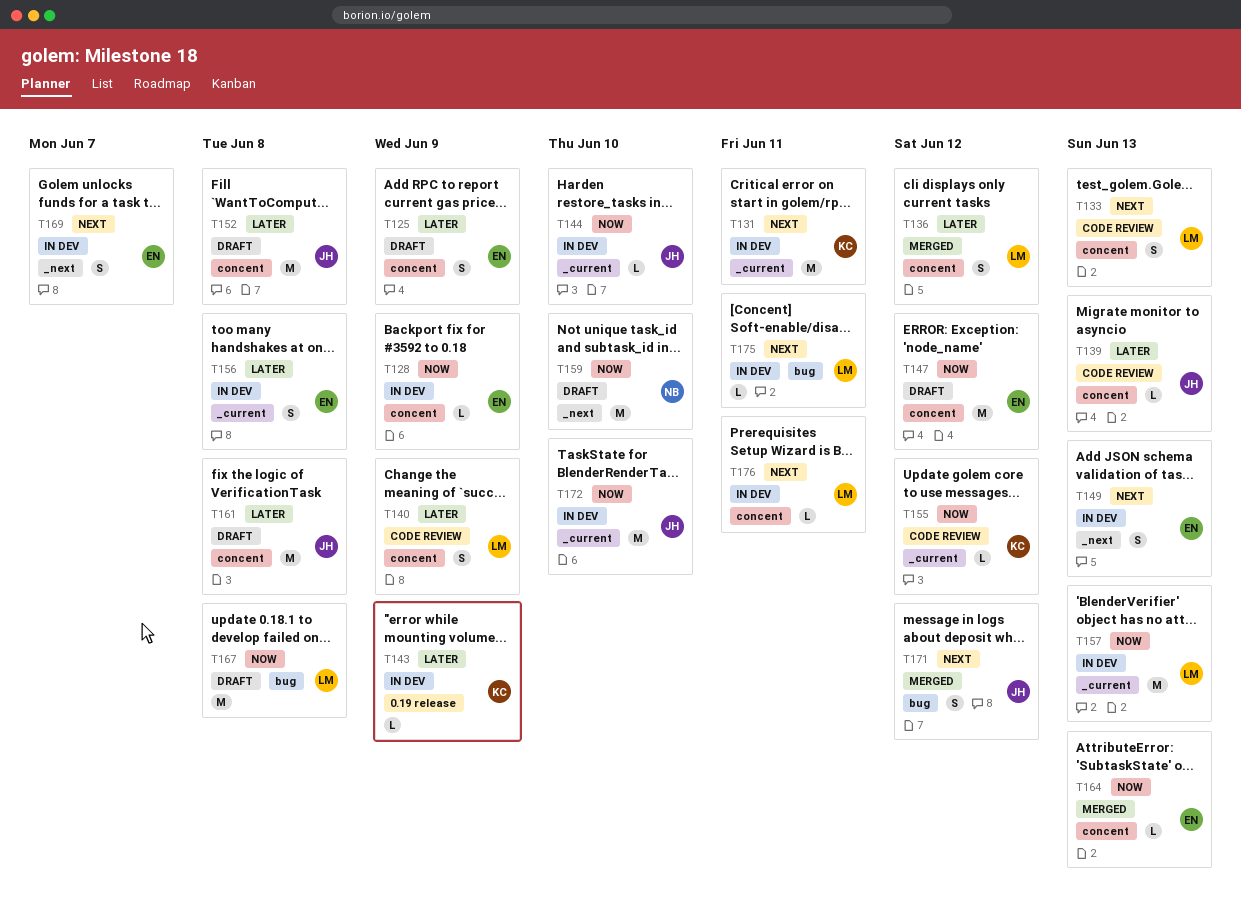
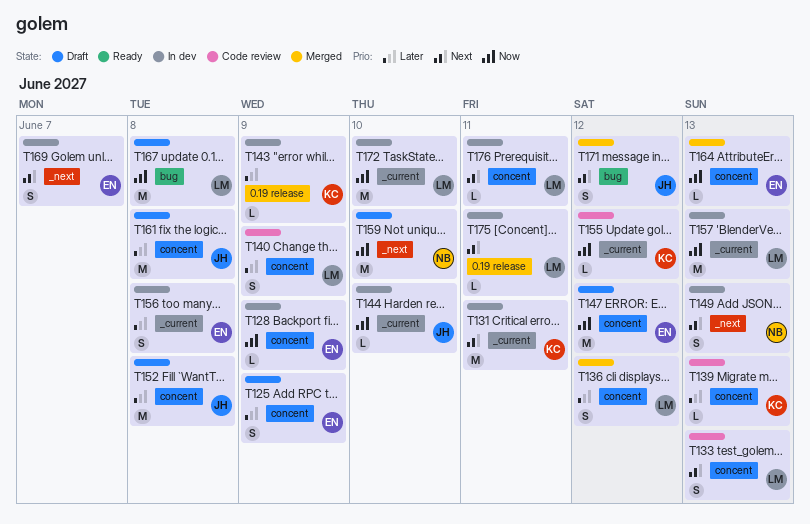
T139, owner: JH -> KC
T149, owner: EN -> NB
T172, owner: JH -> LM
T175, label: bug -> 0.19 release

